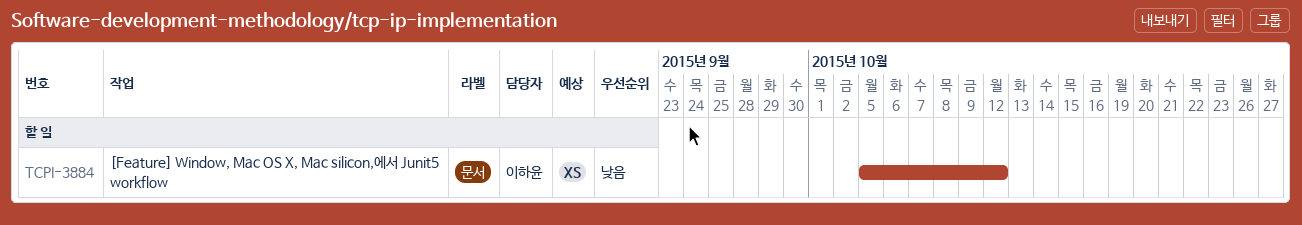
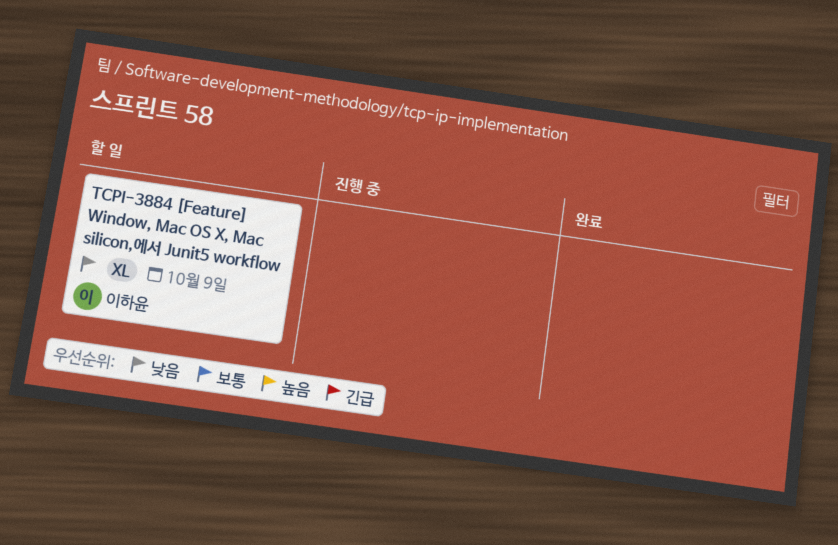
TCPI-3884, estimate: XS -> XL
TCPI-3884, due: Oct 12 -> Oct 9

